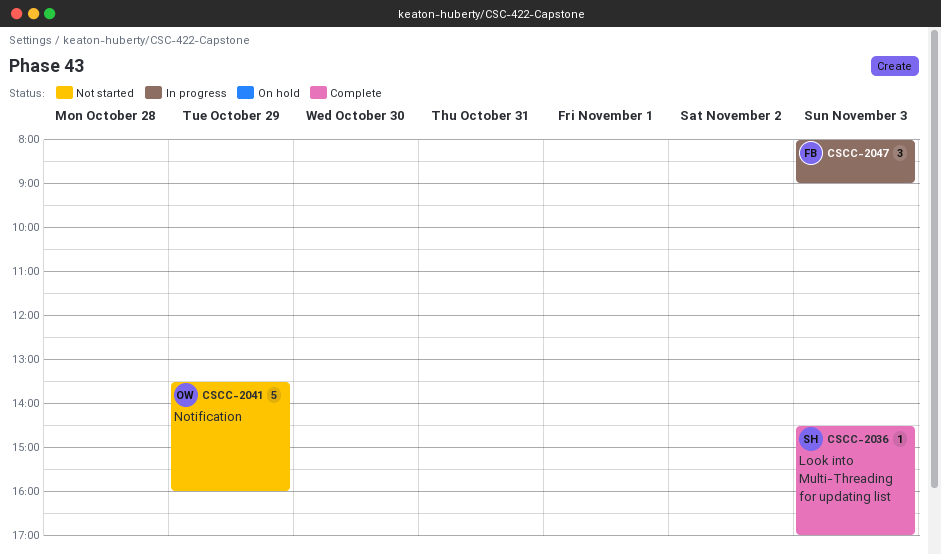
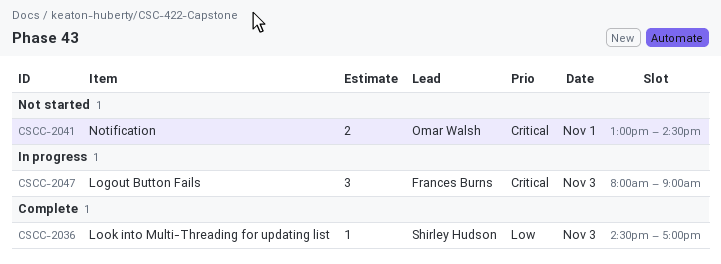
CSCC-2041, estimate: 5 -> 2
CSCC-2041, day: Oct 29 -> Nov 1
CSCC-2041, begins: 13:30 -> 13:00
CSCC-2041, ends: 16:00 -> 14:30

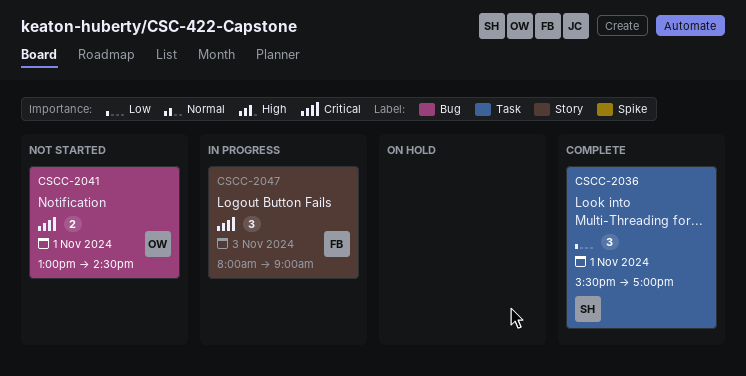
CSCC-2036, estimate: 1 -> 3
CSCC-2036, day: Nov 3 -> Nov 1
CSCC-2036, begins: 14:30 -> 15:30

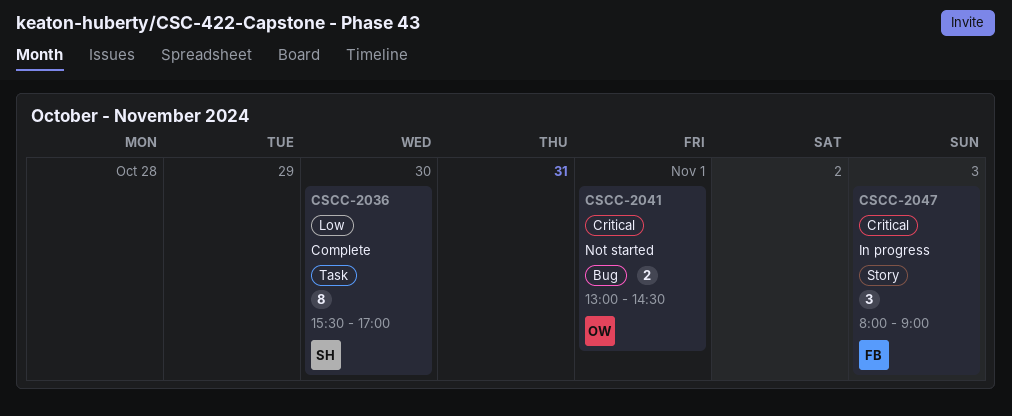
CSCC-2036, estimate: 3 -> 8
CSCC-2036, day: Nov 1 -> Oct 30

